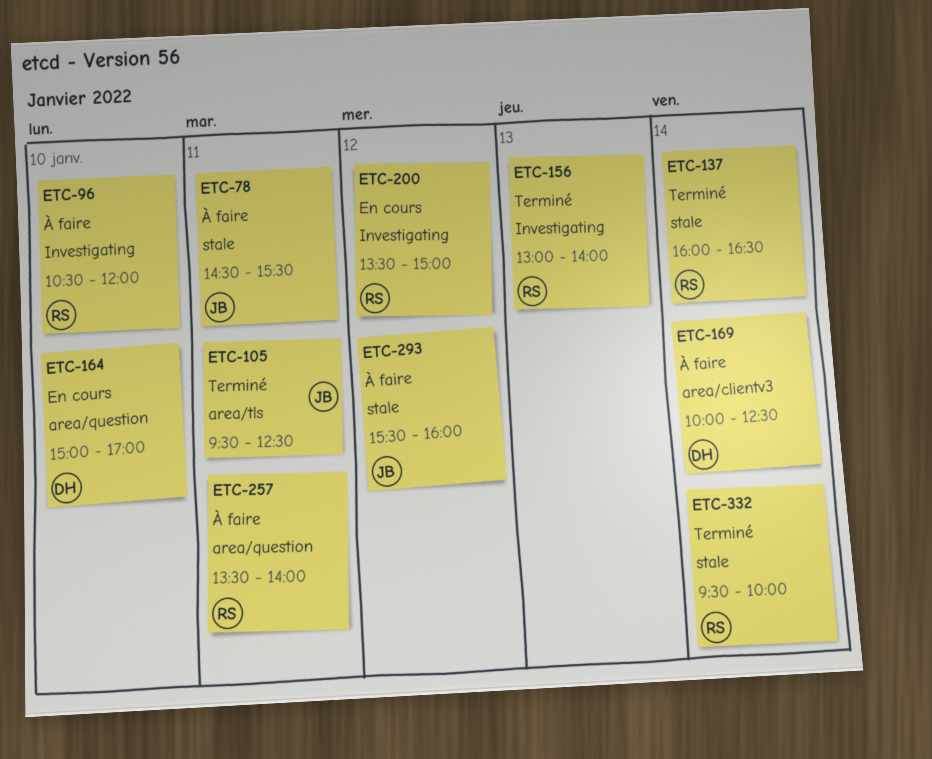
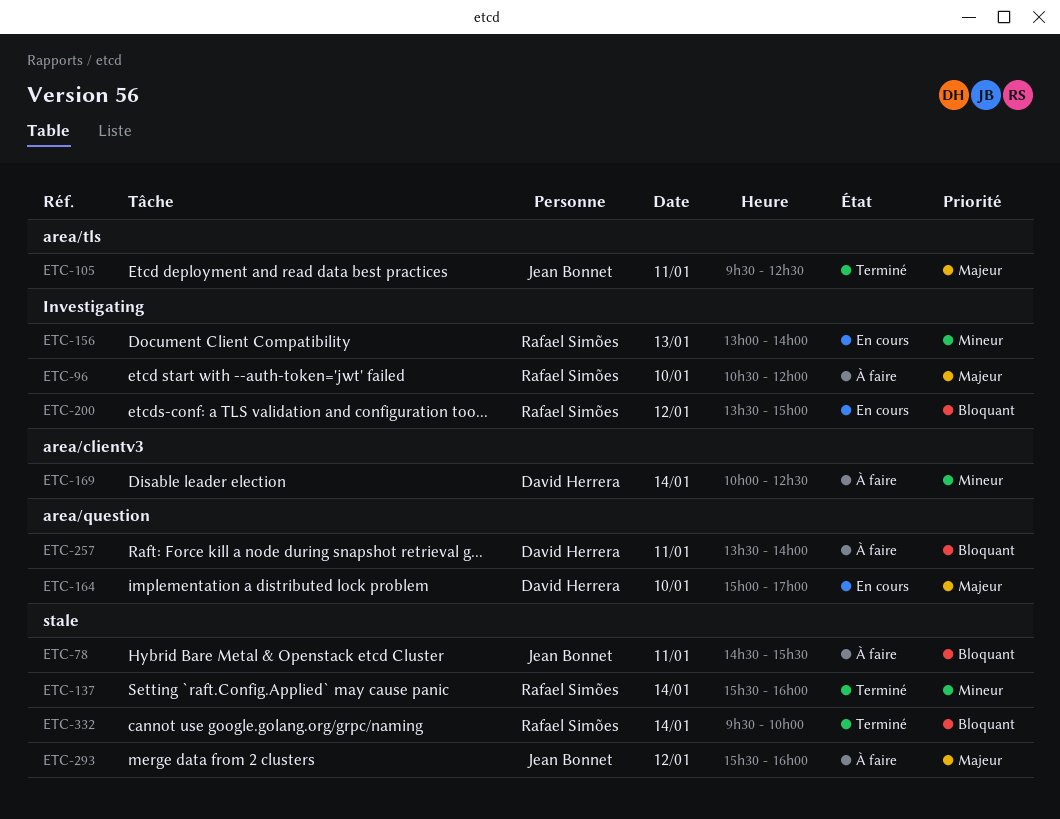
ETC-137, begins: 16:00 -> 15:30
ETC-137, ends: 16:30 -> 16:00
ETC-156, status: Terminé -> En cours
ETC-257, owner: Rafael Simões -> David Herrera

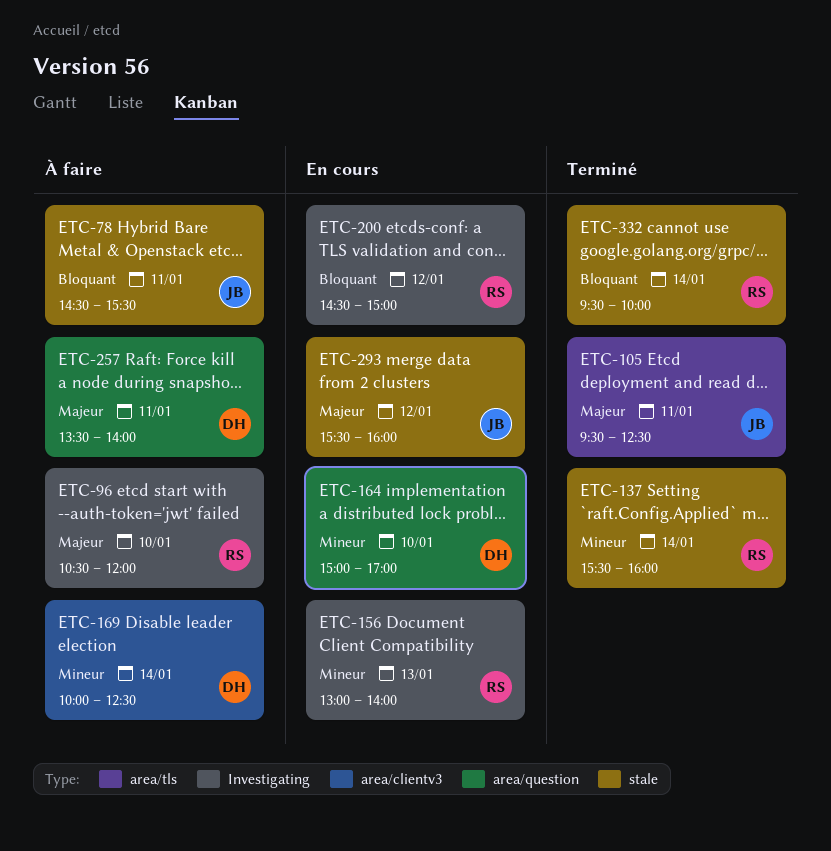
ETC-164, priority: Majeur -> Mineur
ETC-200, begins: 13:30 -> 14:30
ETC-257, priority: Bloquant -> Majeur
ETC-293, status: À faire -> En cours

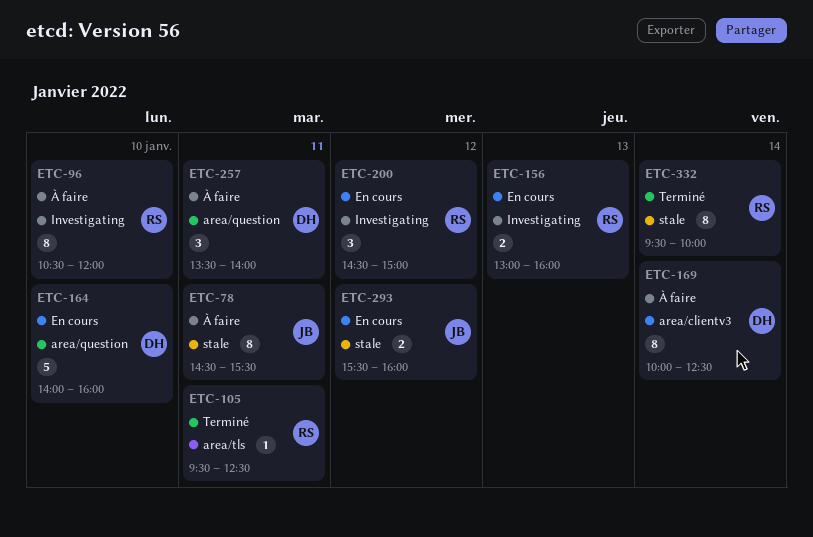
ETC-105, owner: JB -> RS
ETC-137: present -> none
ETC-156, ends: 14:00 -> 16:00
ETC-164, begins: 15:00 -> 14:00
ETC-164, ends: 17:00 -> 16:00

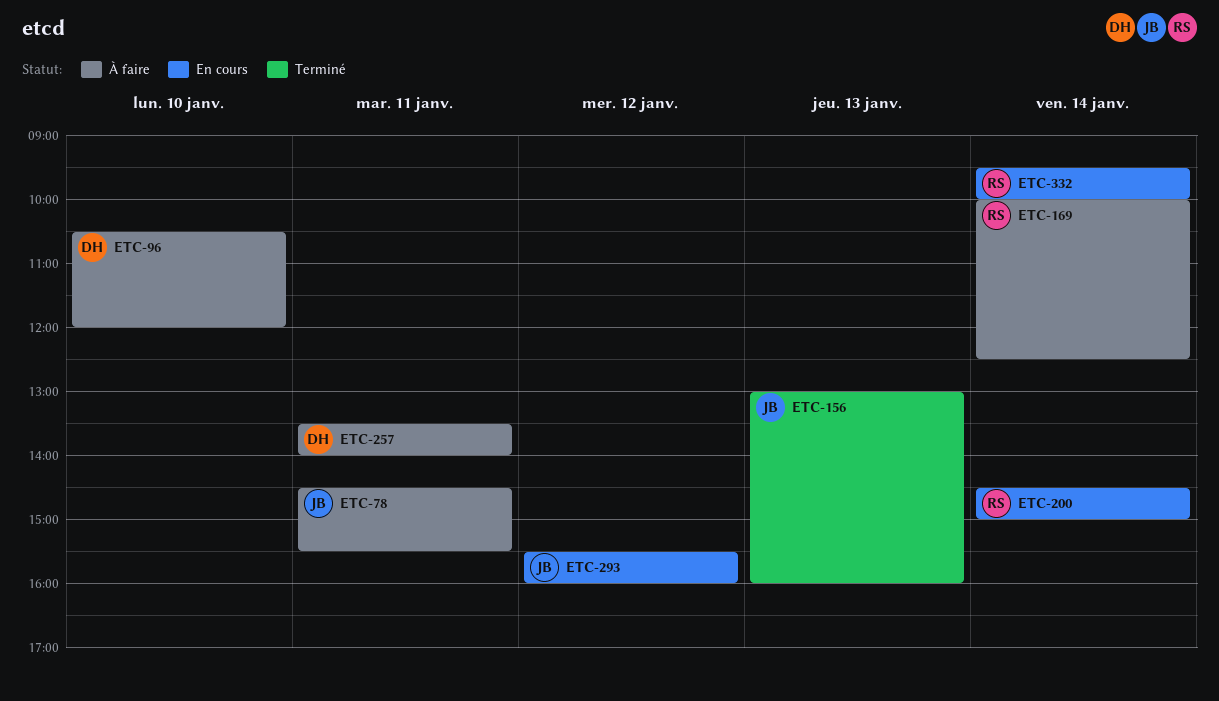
ETC-96, owner: RS -> DH
ETC-105: present -> none
ETC-156, status: En cours -> Terminé
ETC-156, owner: RS -> JB
ETC-164: present -> none
ETC-169, owner: DH -> RS
ETC-200, day: Jan 12 -> Jan 14
ETC-332, status: Terminé -> En cours

